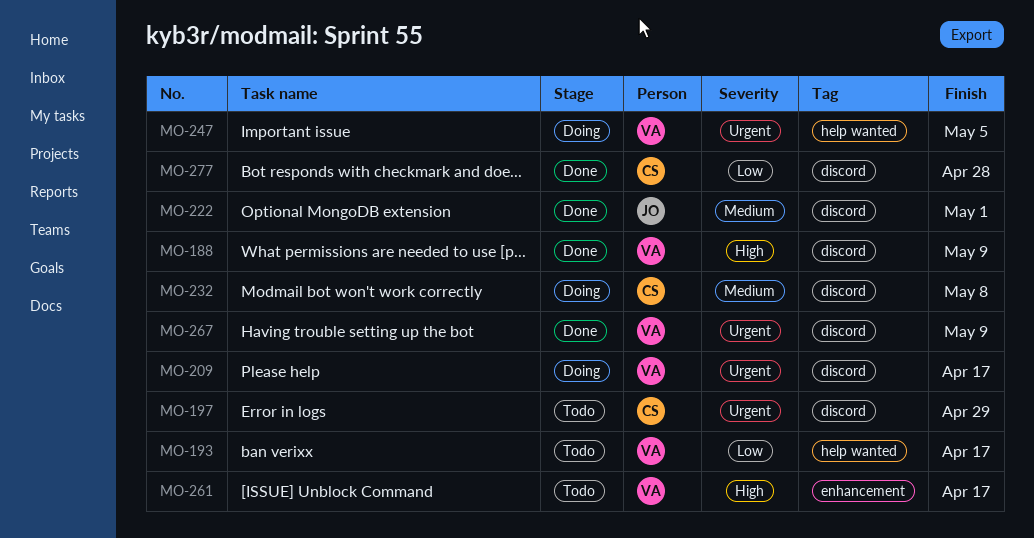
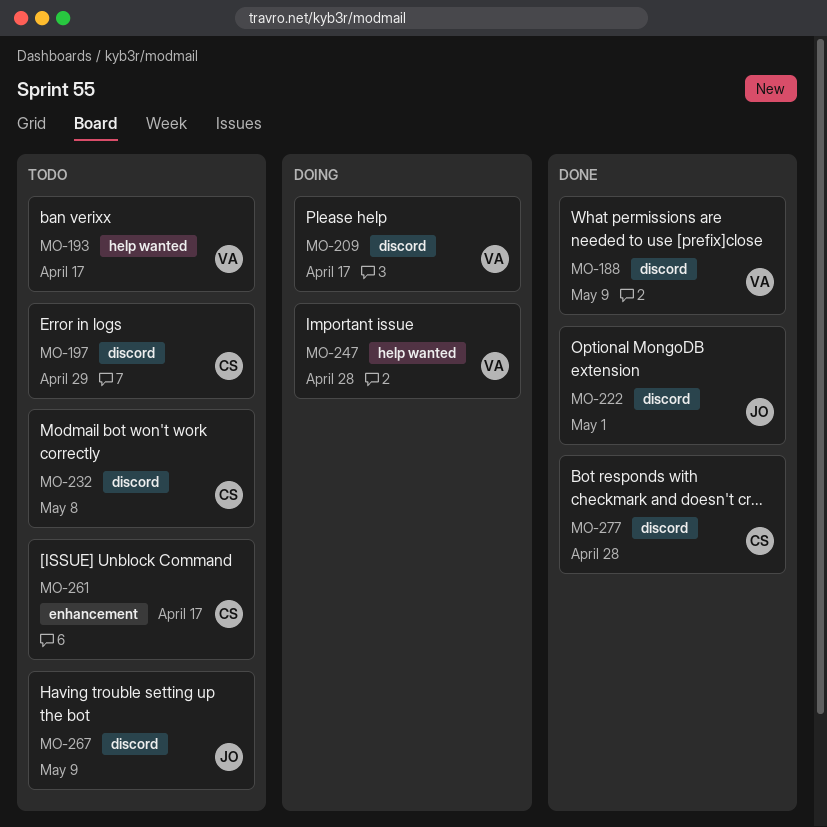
MO-232, status: Doing -> Todo
MO-247, due: May 5 -> Apr 28
MO-261, owner: VA -> CS
MO-267, status: Done -> Todo
MO-267, owner: VA -> JO

